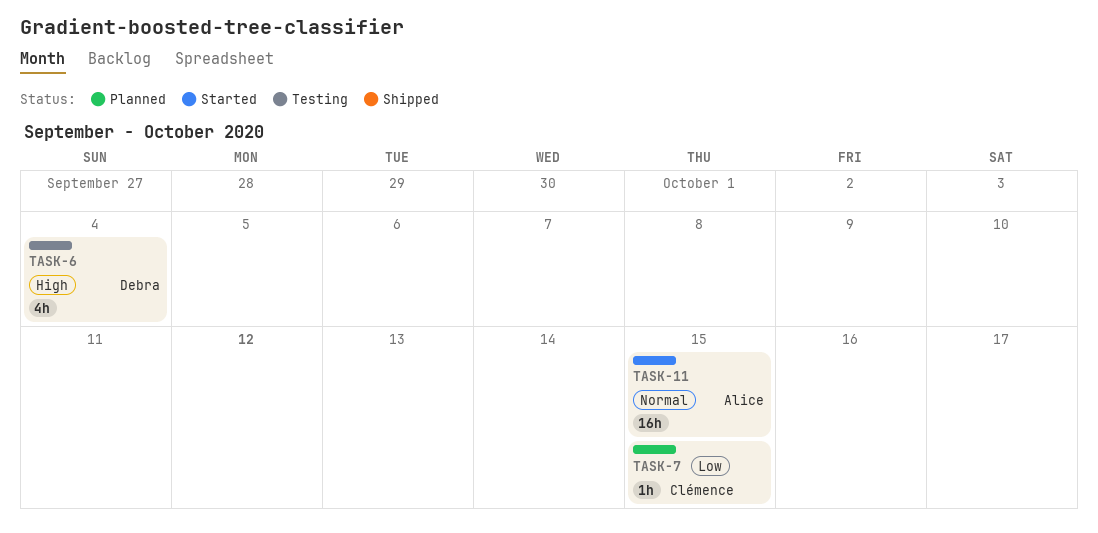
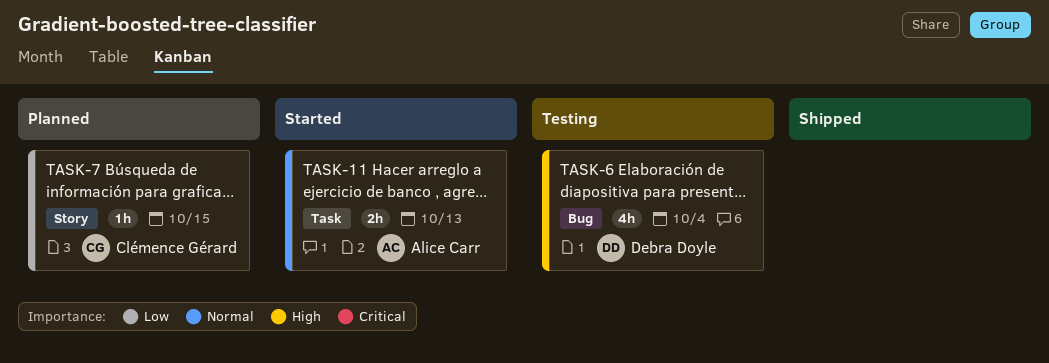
TASK-11, estimate: 16h -> 2h
TASK-11, due: Oct 15 -> Oct 13

